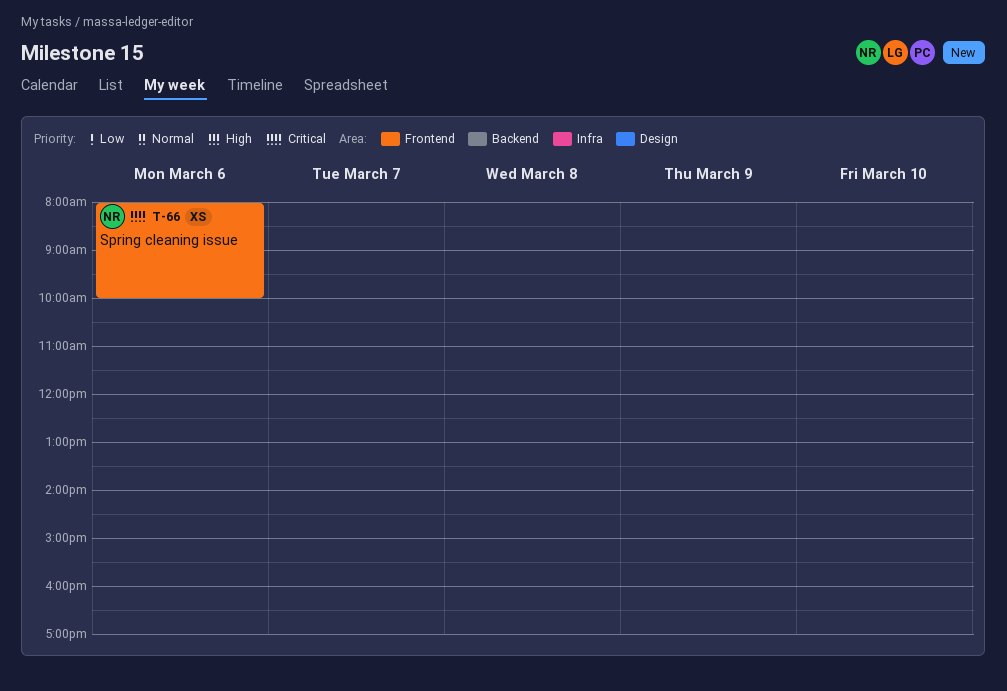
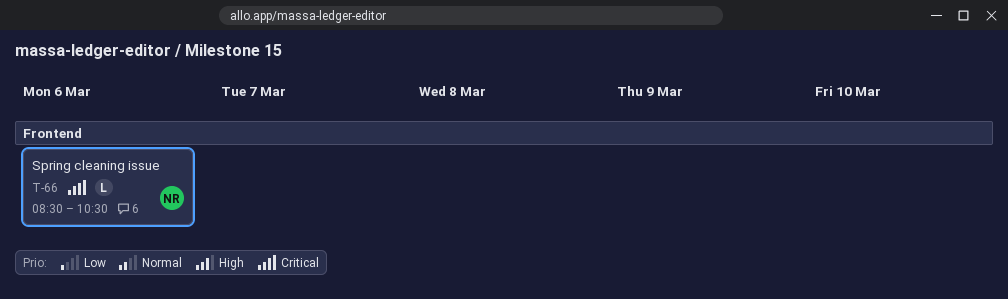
T-66, estimate: XS -> L
T-66, begins: 08:00 -> 08:30
T-66, ends: 10:00 -> 10:30

